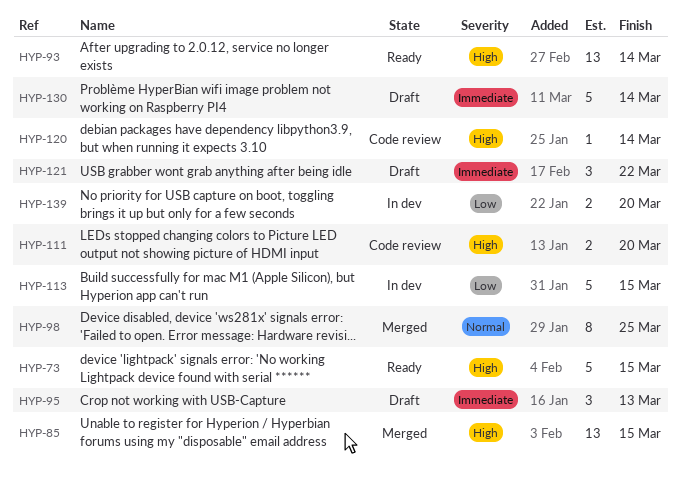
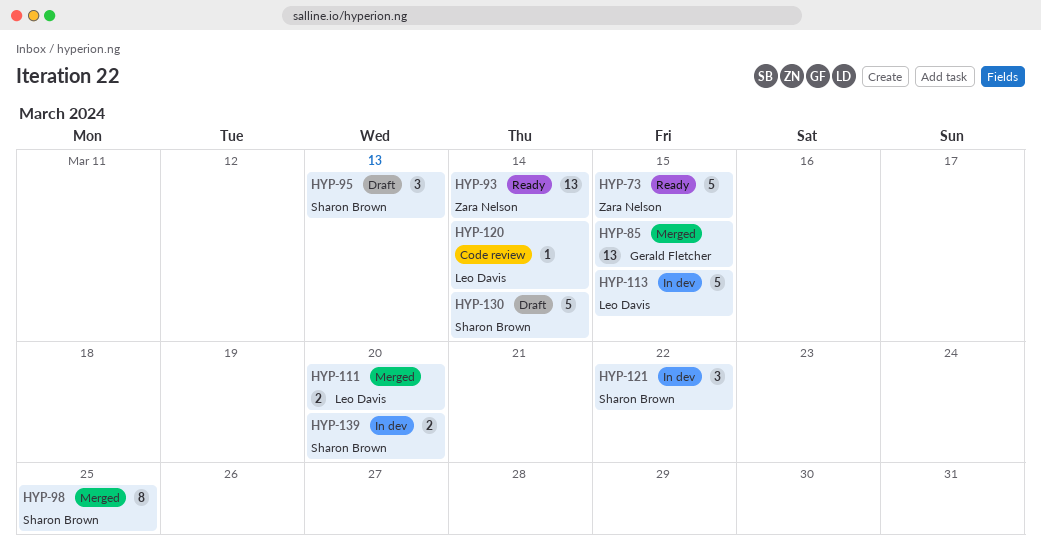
HYP-111, status: Code review -> Merged
HYP-121, status: Draft -> In dev

